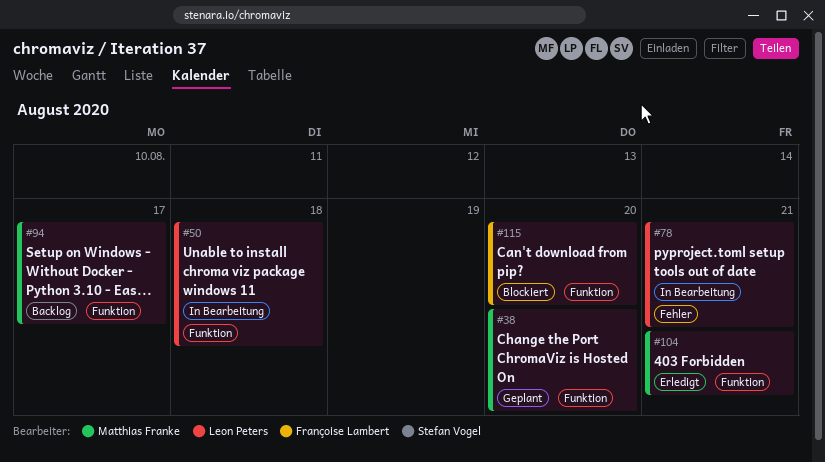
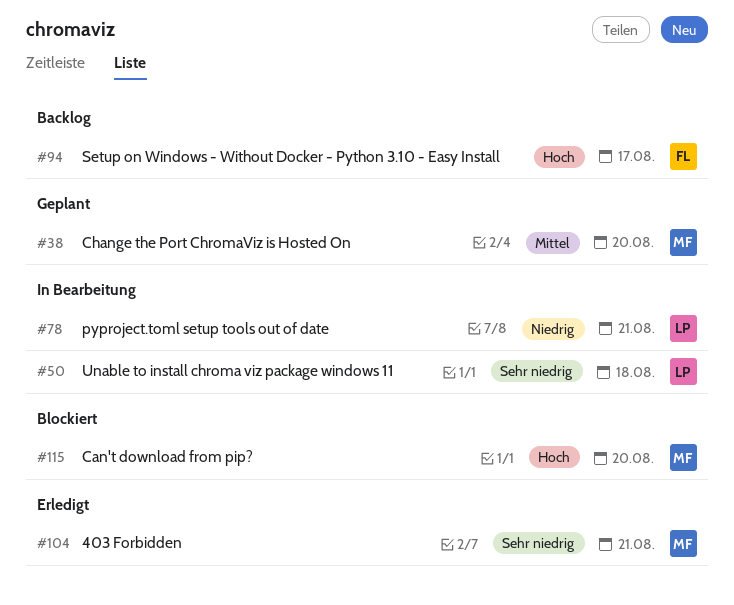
#94, owner: Matthias Franke -> Françoise Lambert
#115, owner: Françoise Lambert -> Matthias Franke

